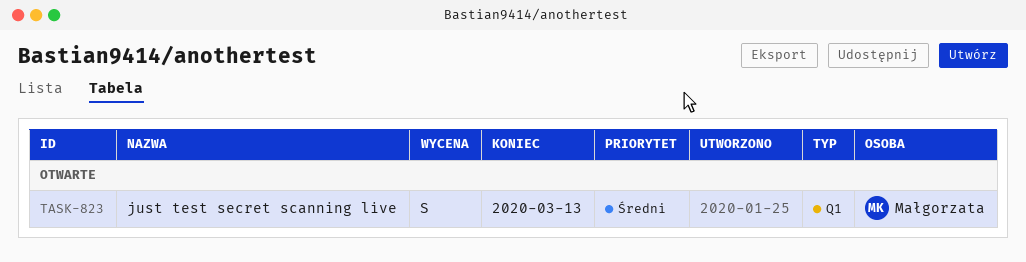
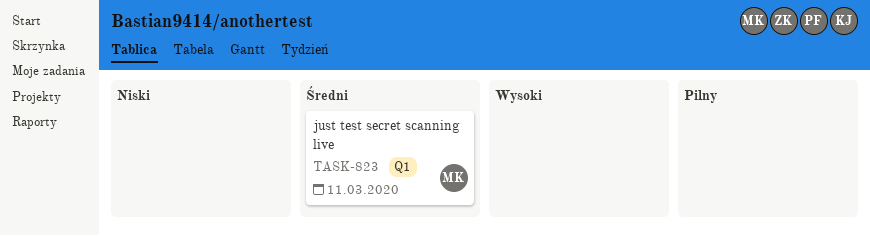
TASK-823, due: Mar 13 -> Mar 11

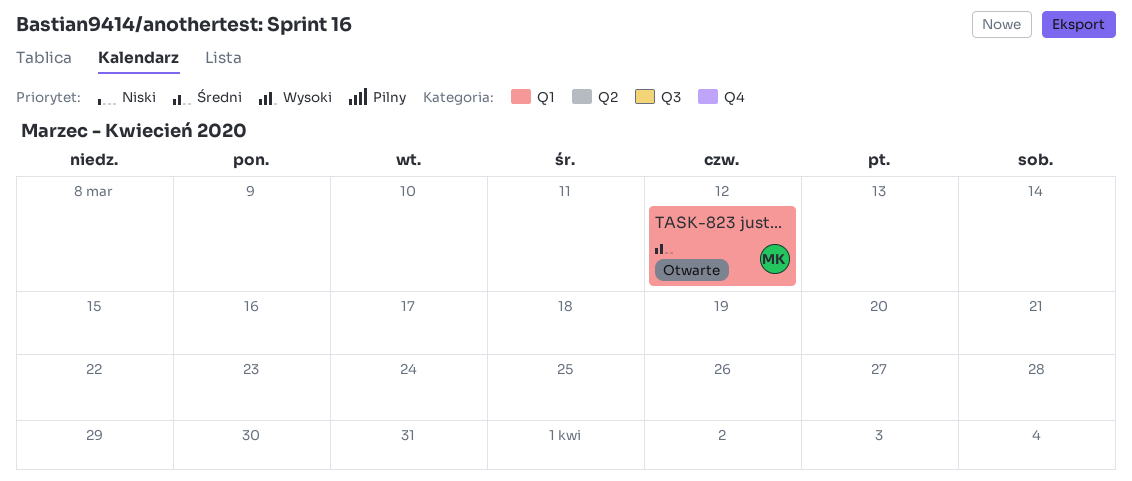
TASK-823, due: Mar 11 -> Mar 12

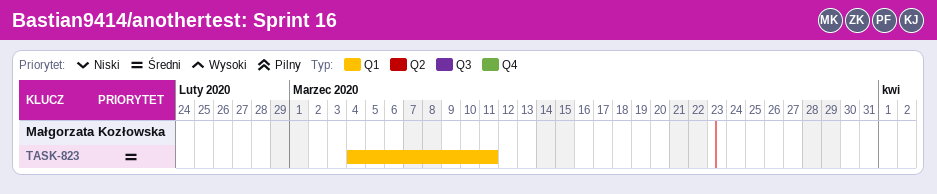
TASK-823, due: Mar 12 -> Mar 11

